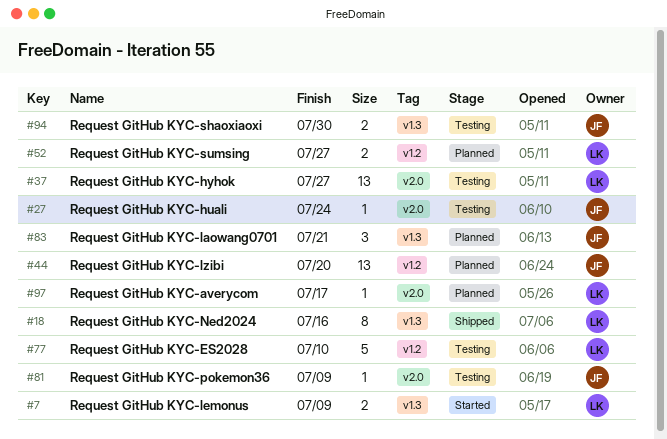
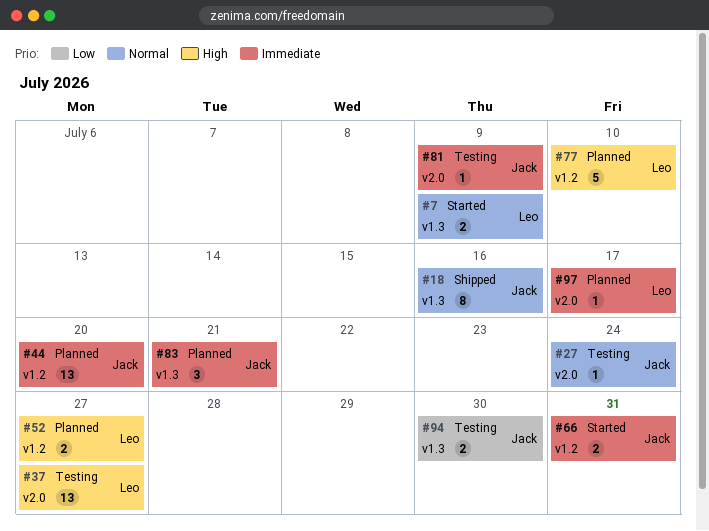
#18, owner: Leo -> Jack
#66: none -> present
#77, status: Testing -> Planned

